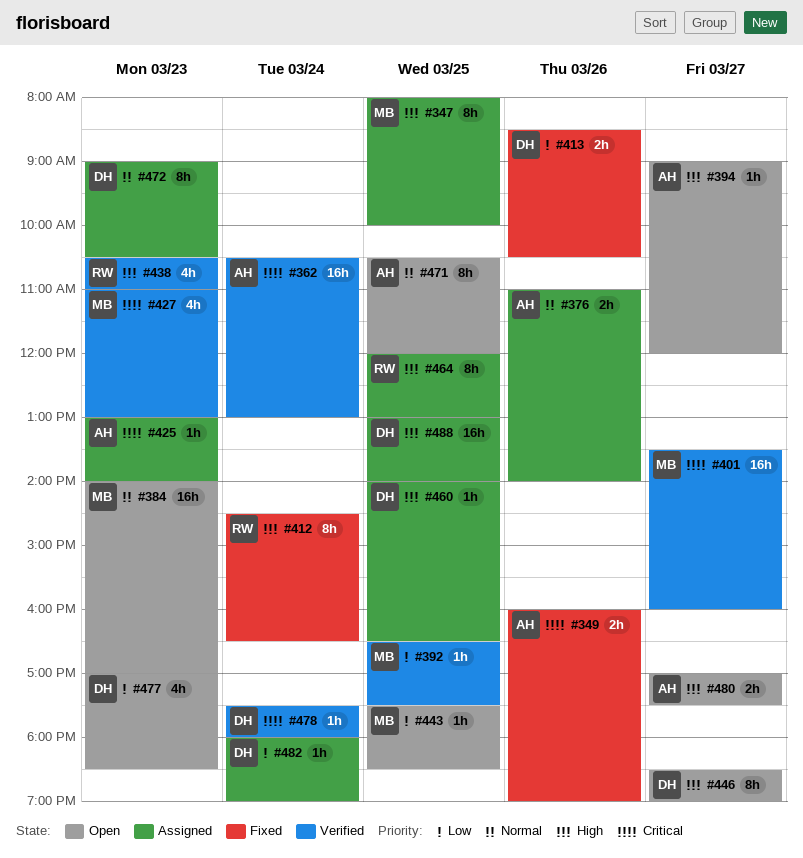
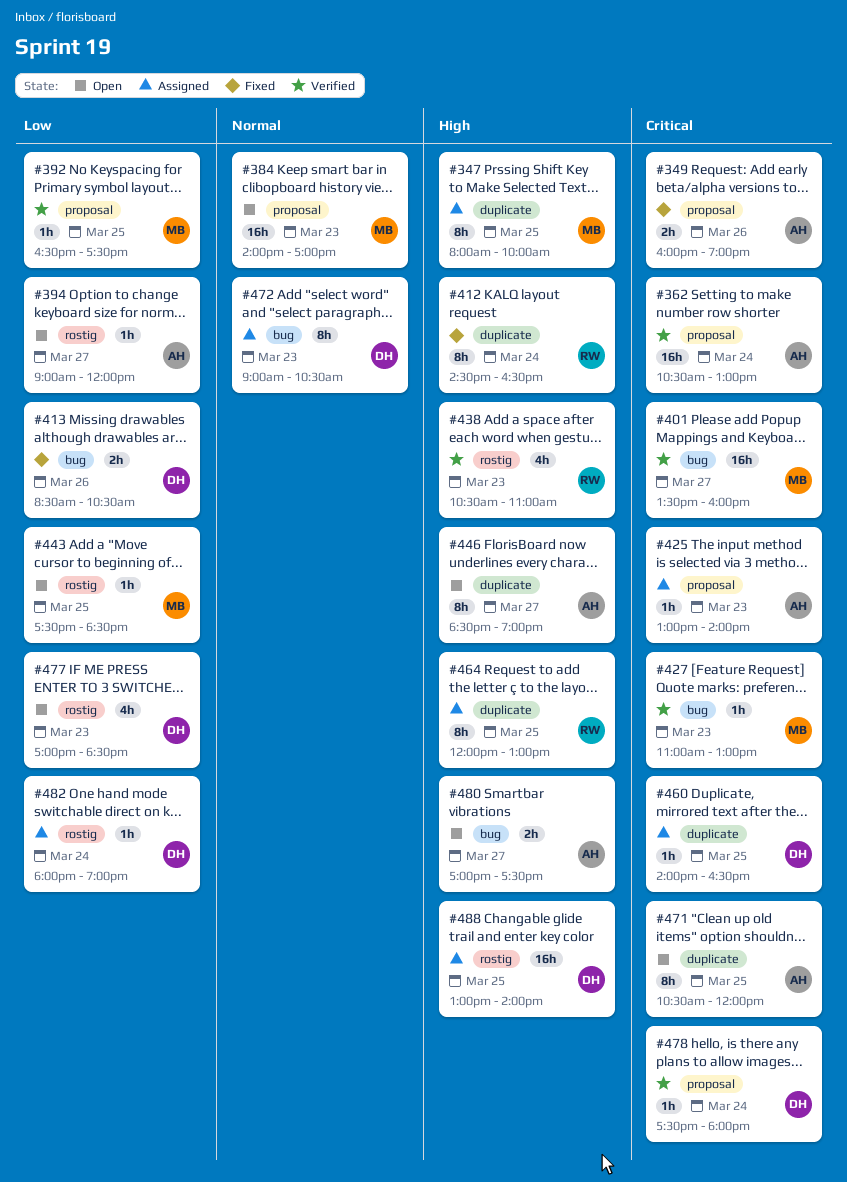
#376: present -> none
#394, priority: High -> Low
#427, estimate: 4h -> 1h
#446, owner: DH -> AH
#460, priority: High -> Critical
#471, priority: Normal -> Critical

